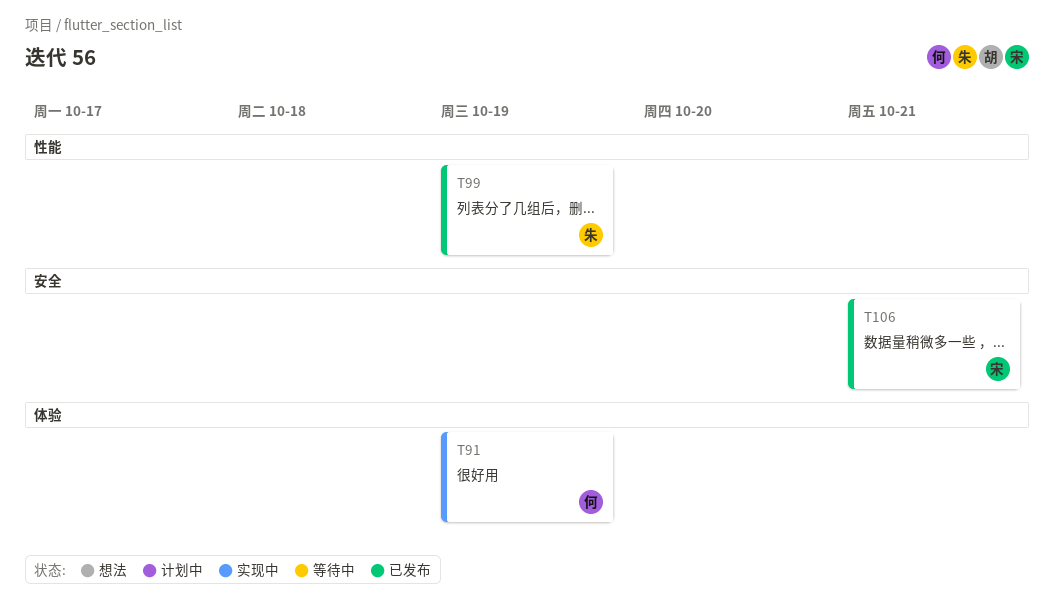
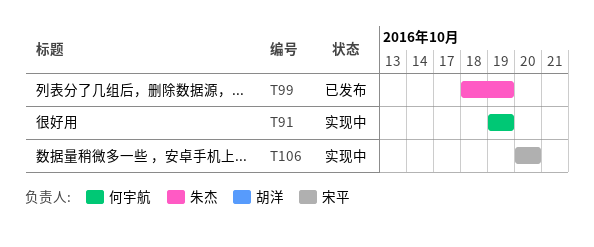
T106, status: 已发布 -> 实现中
T106, due: Oct 21 -> Oct 20

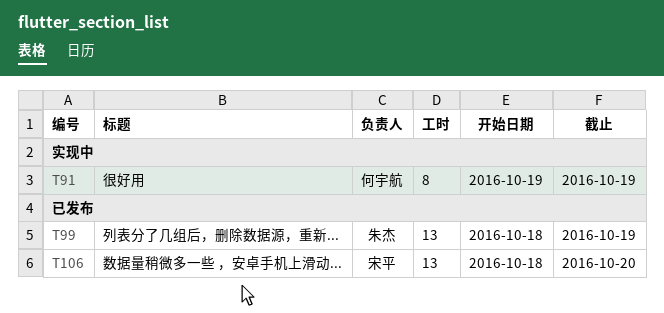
T106, status: 实现中 -> 已发布
T106, start: Oct 20 -> Oct 18

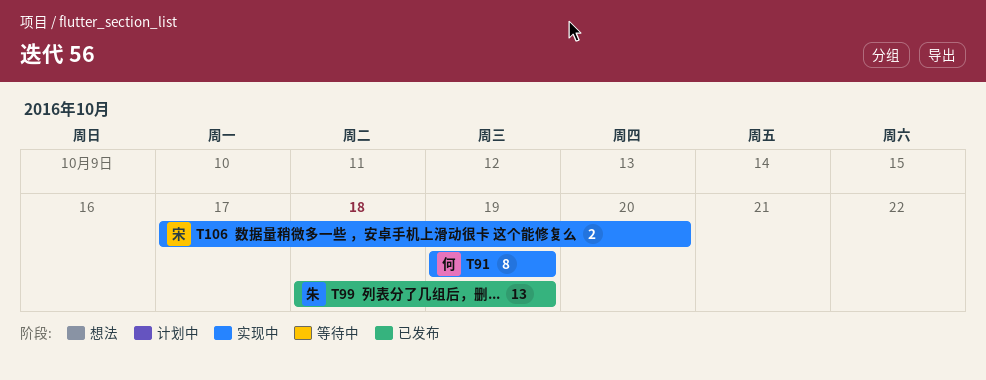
T106, status: 已发布 -> 实现中
T106, estimate: 13 -> 2
T106, start: Oct 18 -> Oct 17

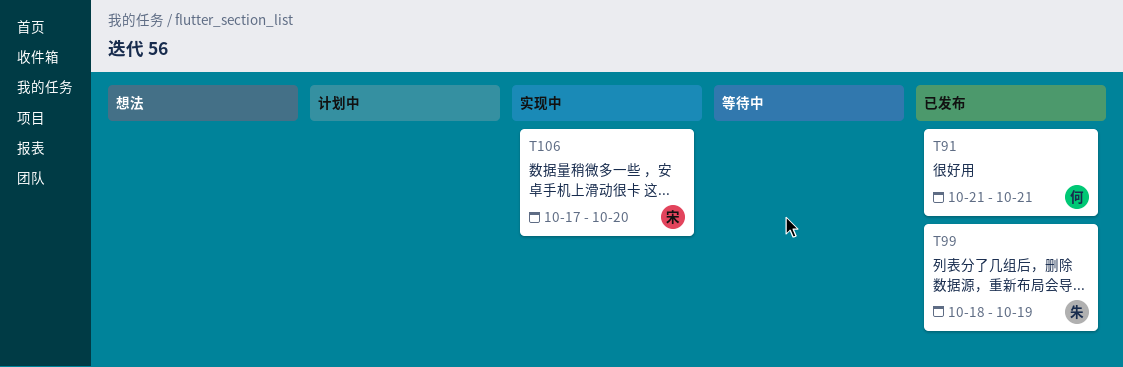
T91, status: 实现中 -> 已发布
T91, start: Oct 19 -> Oct 21
T91, due: Oct 19 -> Oct 21

